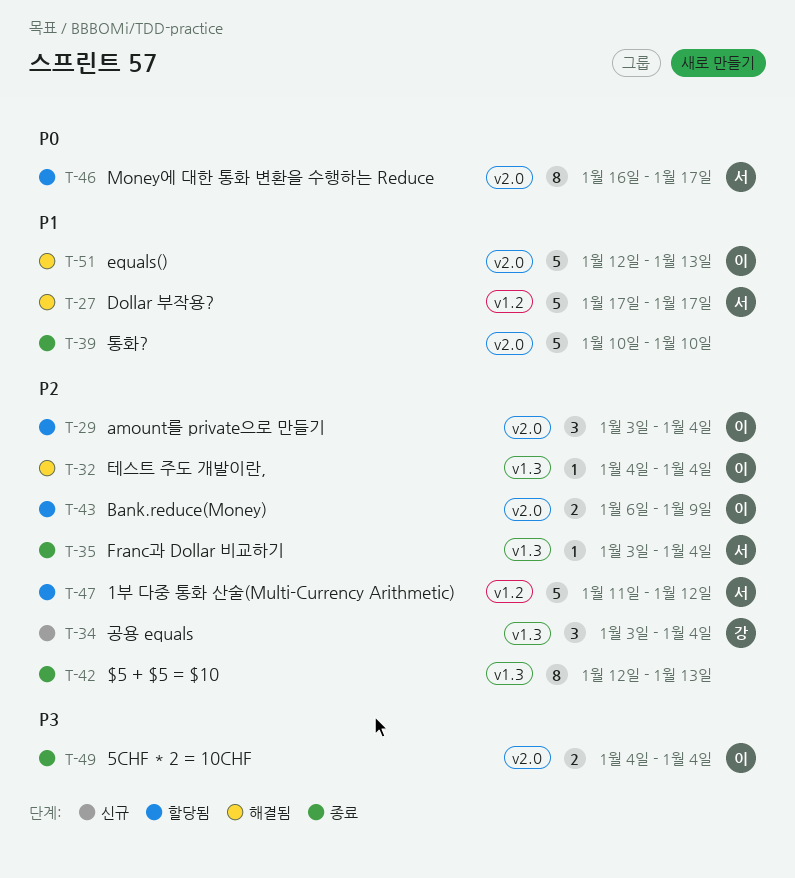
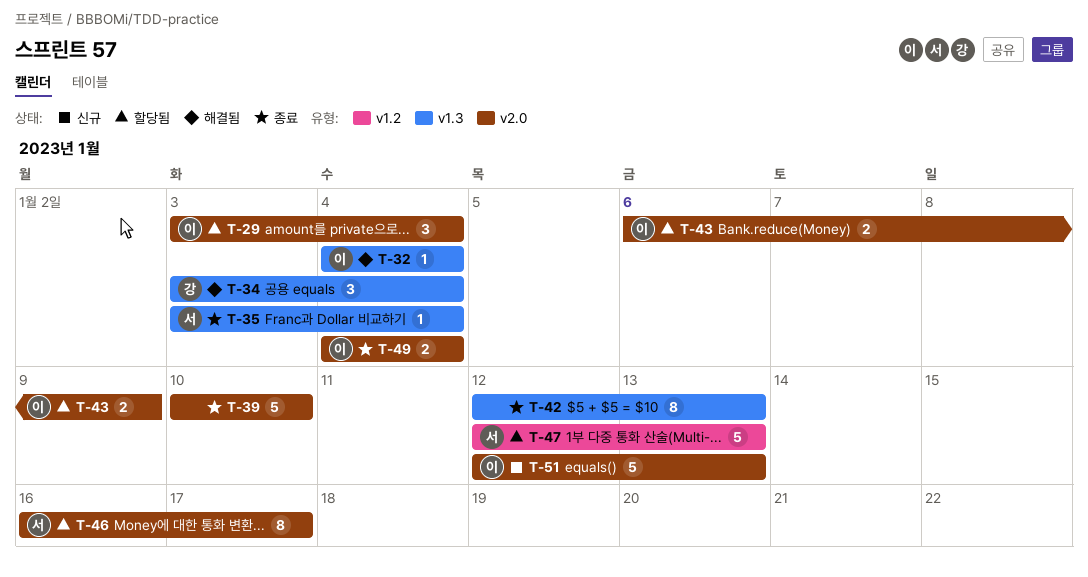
T-27: present -> none
T-34, status: 신규 -> 해결됨
T-47, start: Jan 11 -> Jan 12
T-47, due: Jan 12 -> Jan 13
T-51, status: 해결됨 -> 신규

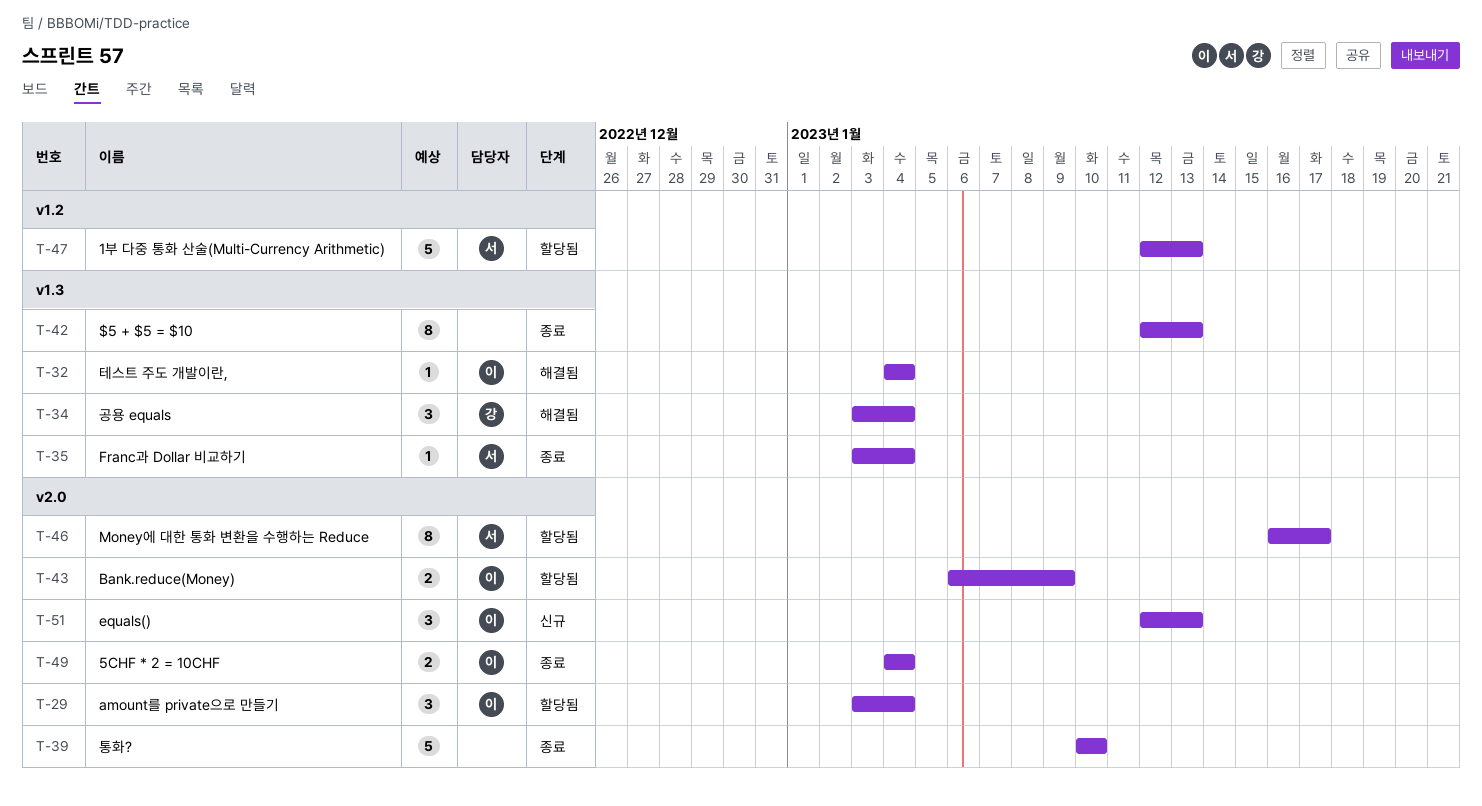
T-51, estimate: 5 -> 3

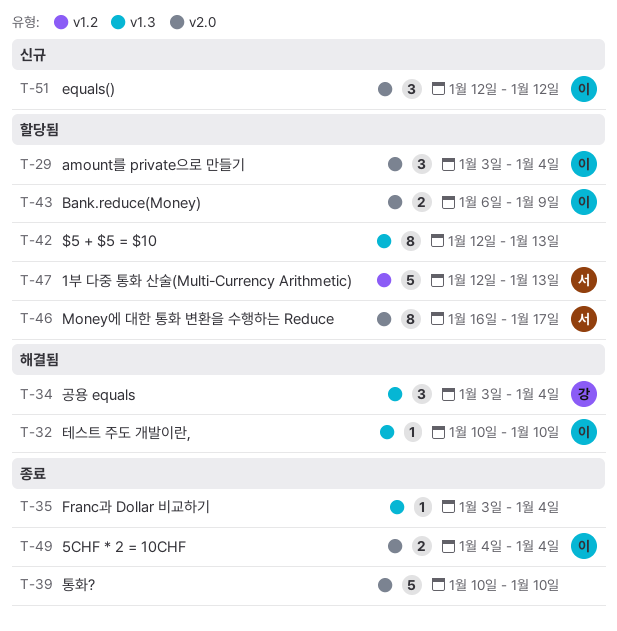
T-32, start: Jan 4 -> Jan 10
T-32, due: Jan 4 -> Jan 10
T-35, owner: 서 -> none
T-42, status: 종료 -> 할당됨
T-51, due: Jan 13 -> Jan 12

